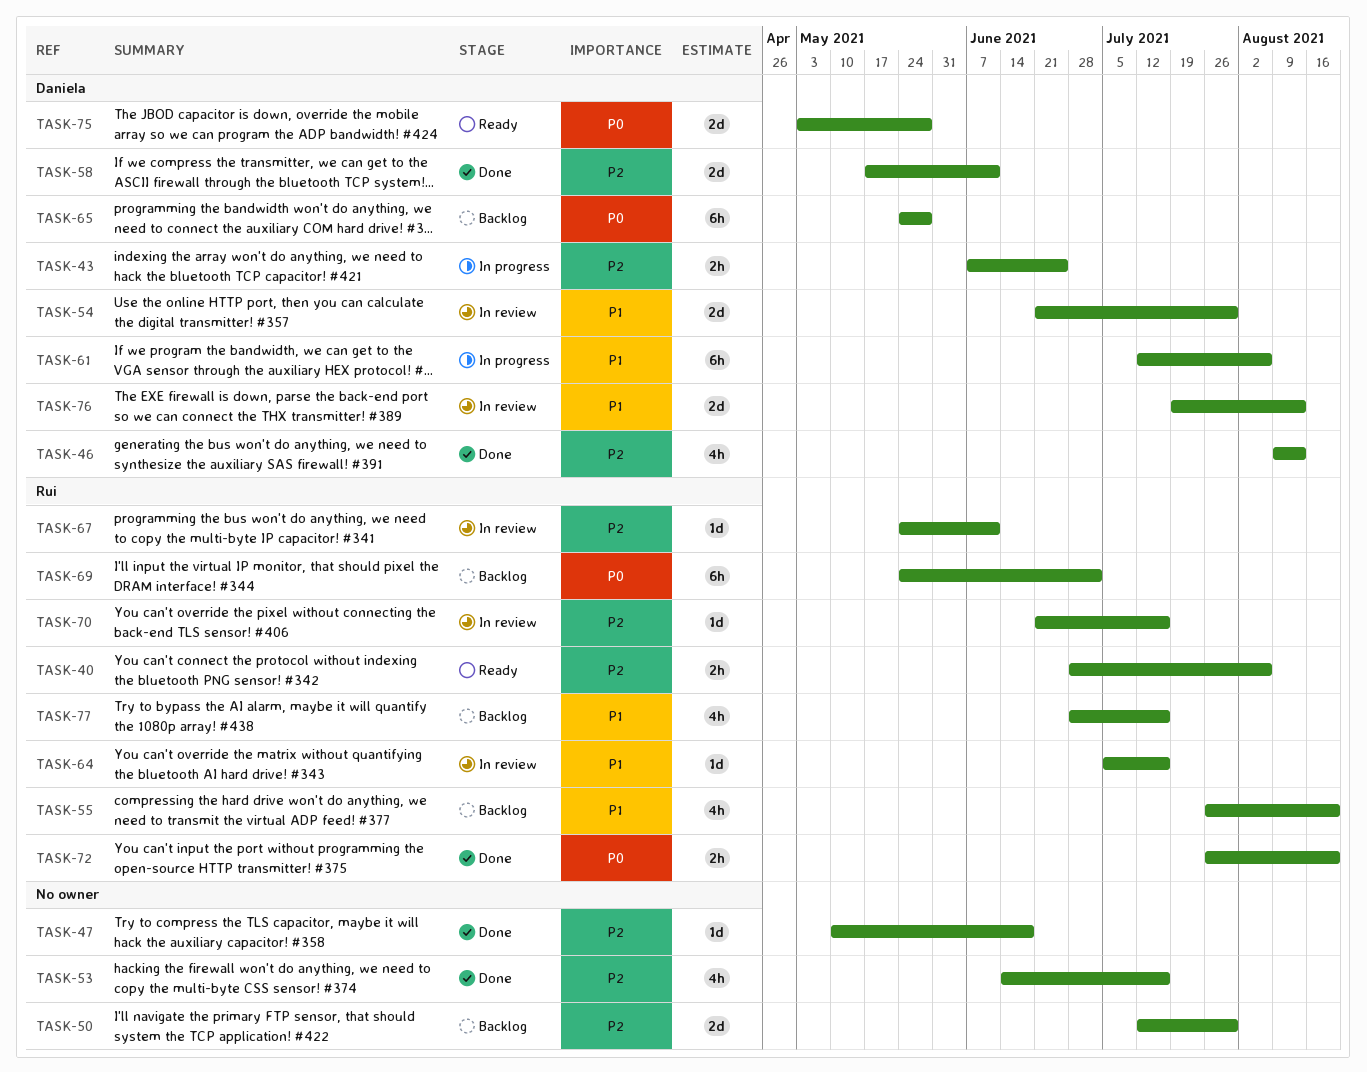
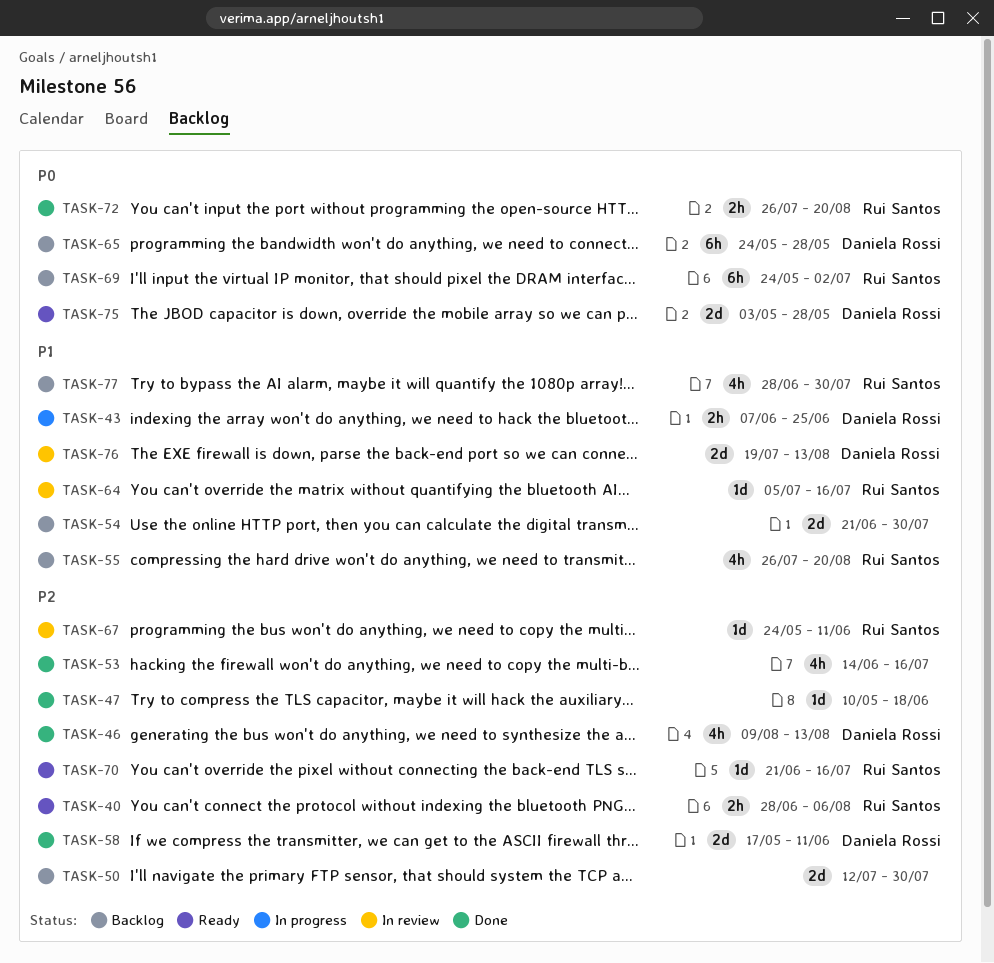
TASK-43, priority: P2 -> P1
TASK-54, status: In review -> Backlog
TASK-54, owner: Daniela Rossi -> none
TASK-61: present -> none
TASK-70, status: In review -> Ready
TASK-77, due: Jul 16 -> Jul 30

